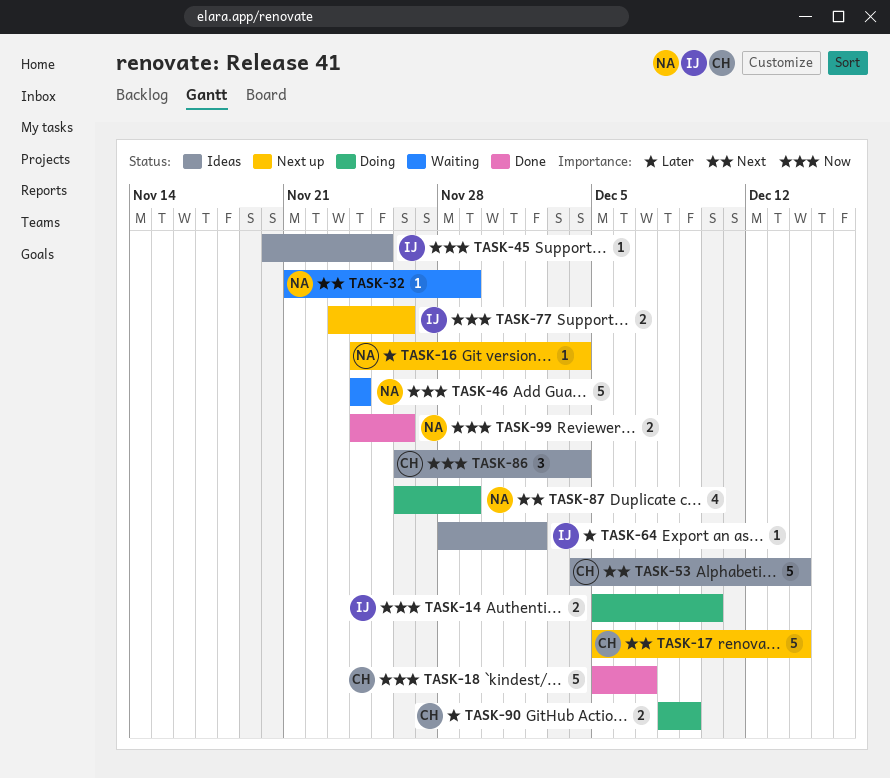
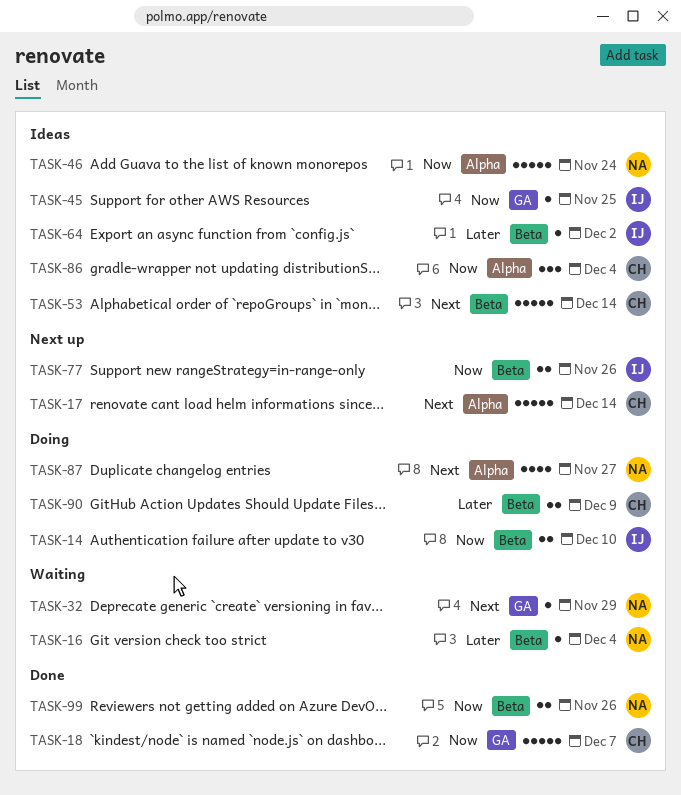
TASK-16, status: Next up -> Waiting
TASK-46, status: Waiting -> Ideas
TASK-87, due: Nov 29 -> Nov 27

